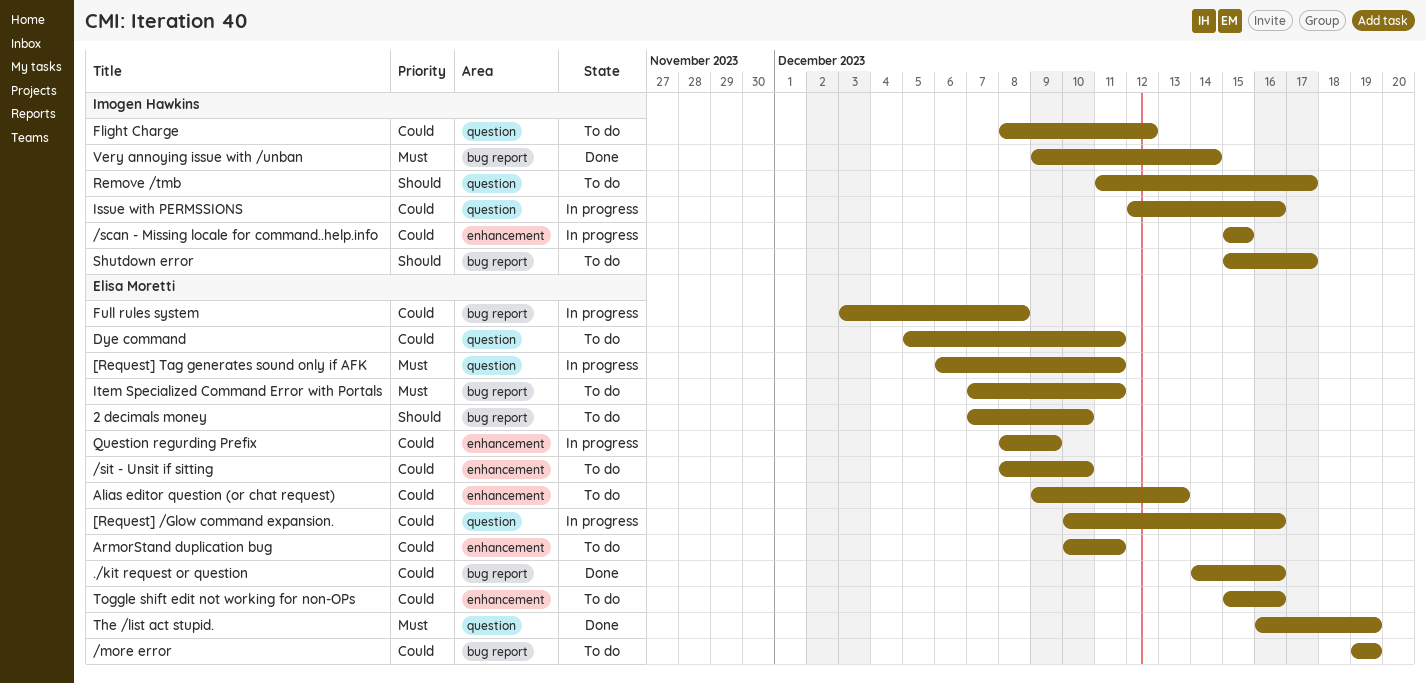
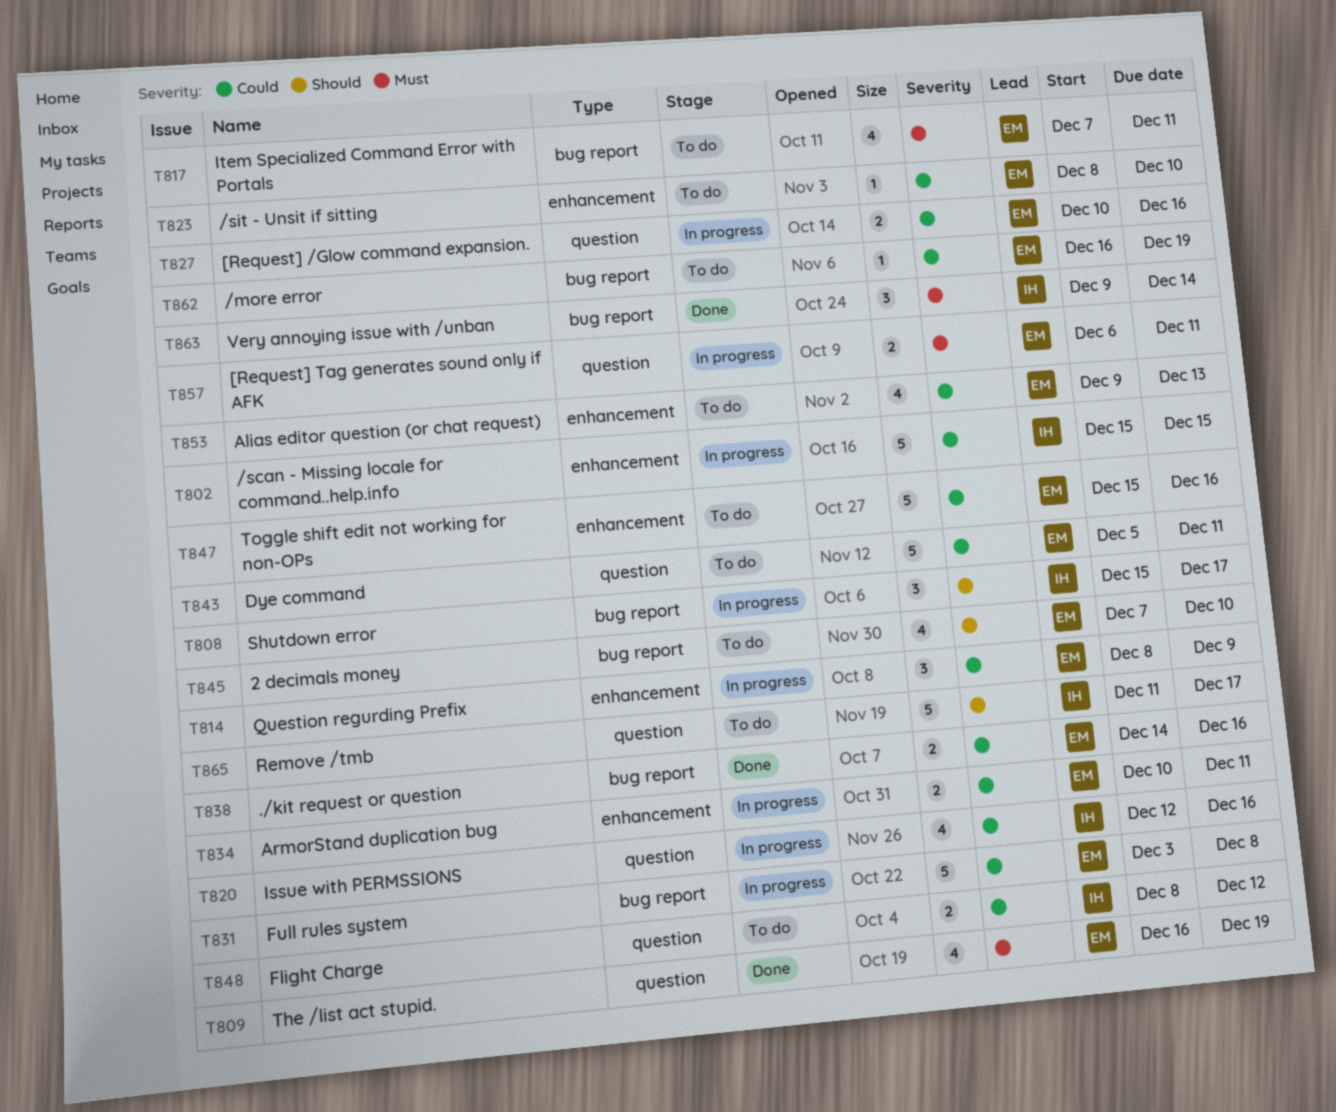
/more error, start: Dec 19 -> Dec 16
ArmorStand duplication bug, status: To do -> In progress
Shutdown error, status: To do -> In progress

